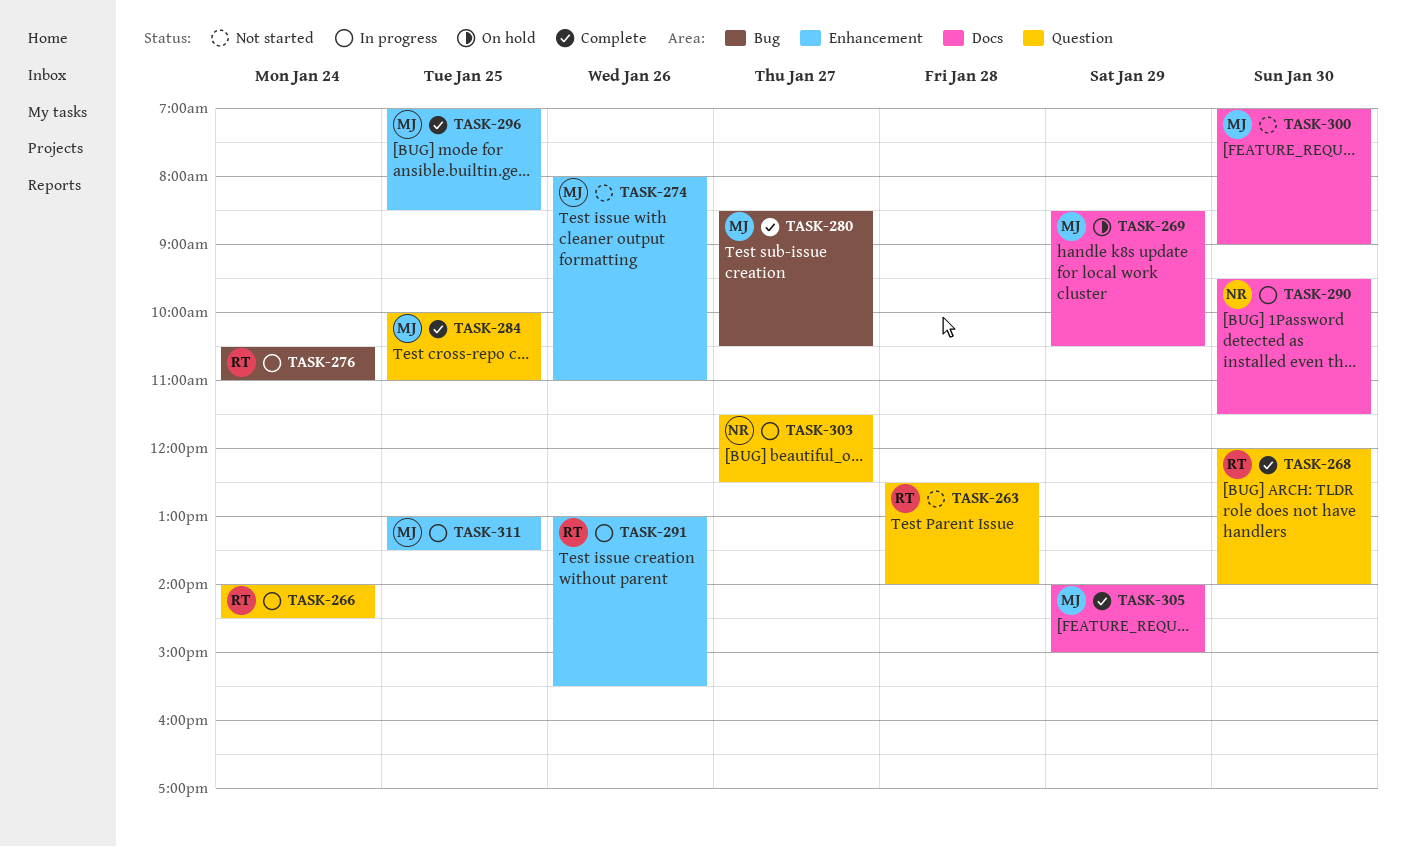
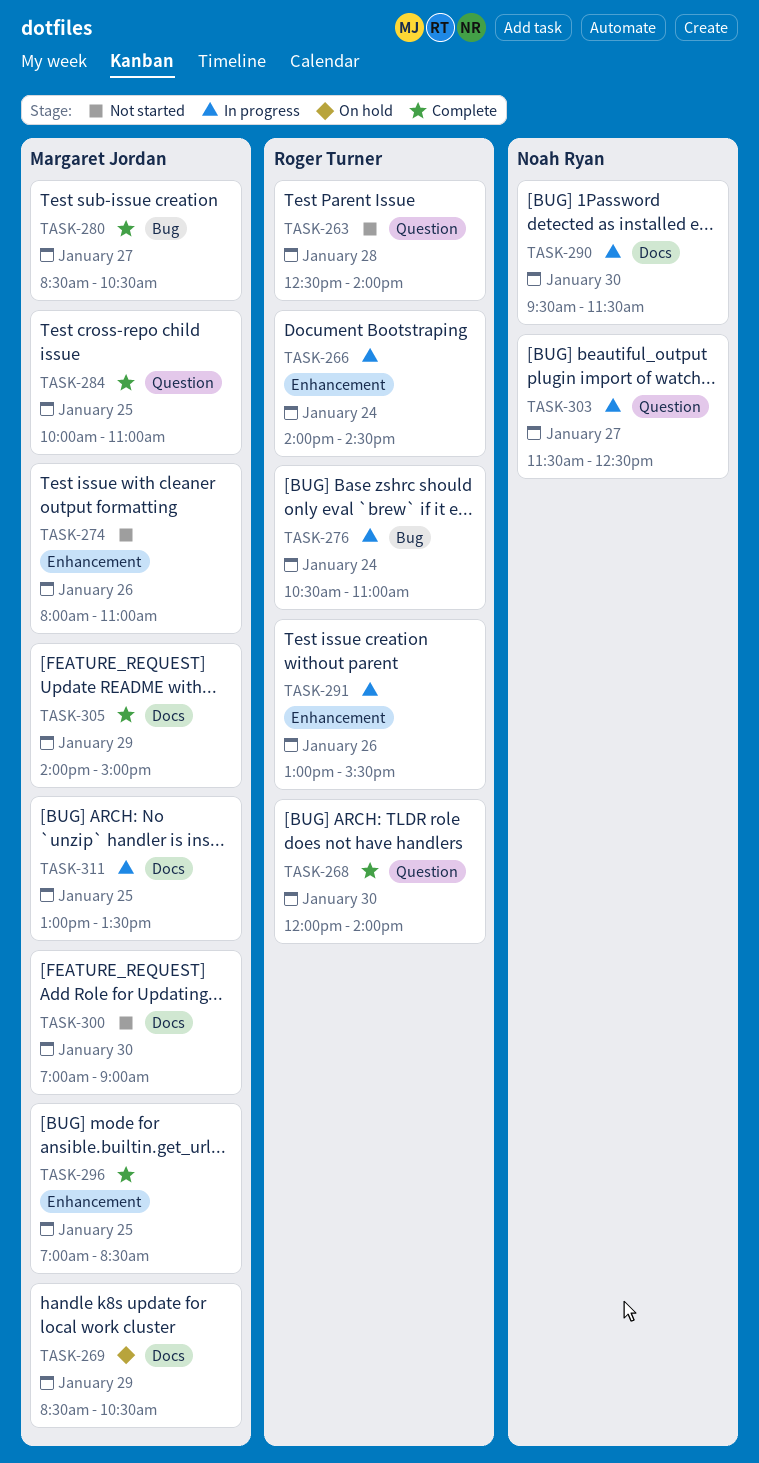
TASK-266, label: Question -> Enhancement
TASK-311, label: Enhancement -> Docs

